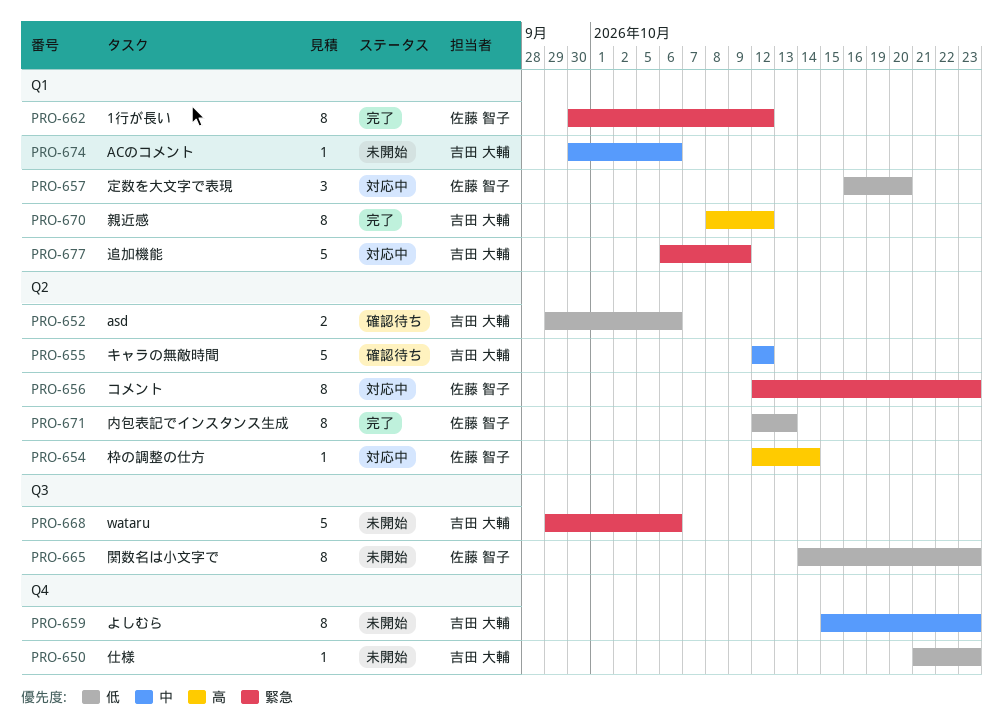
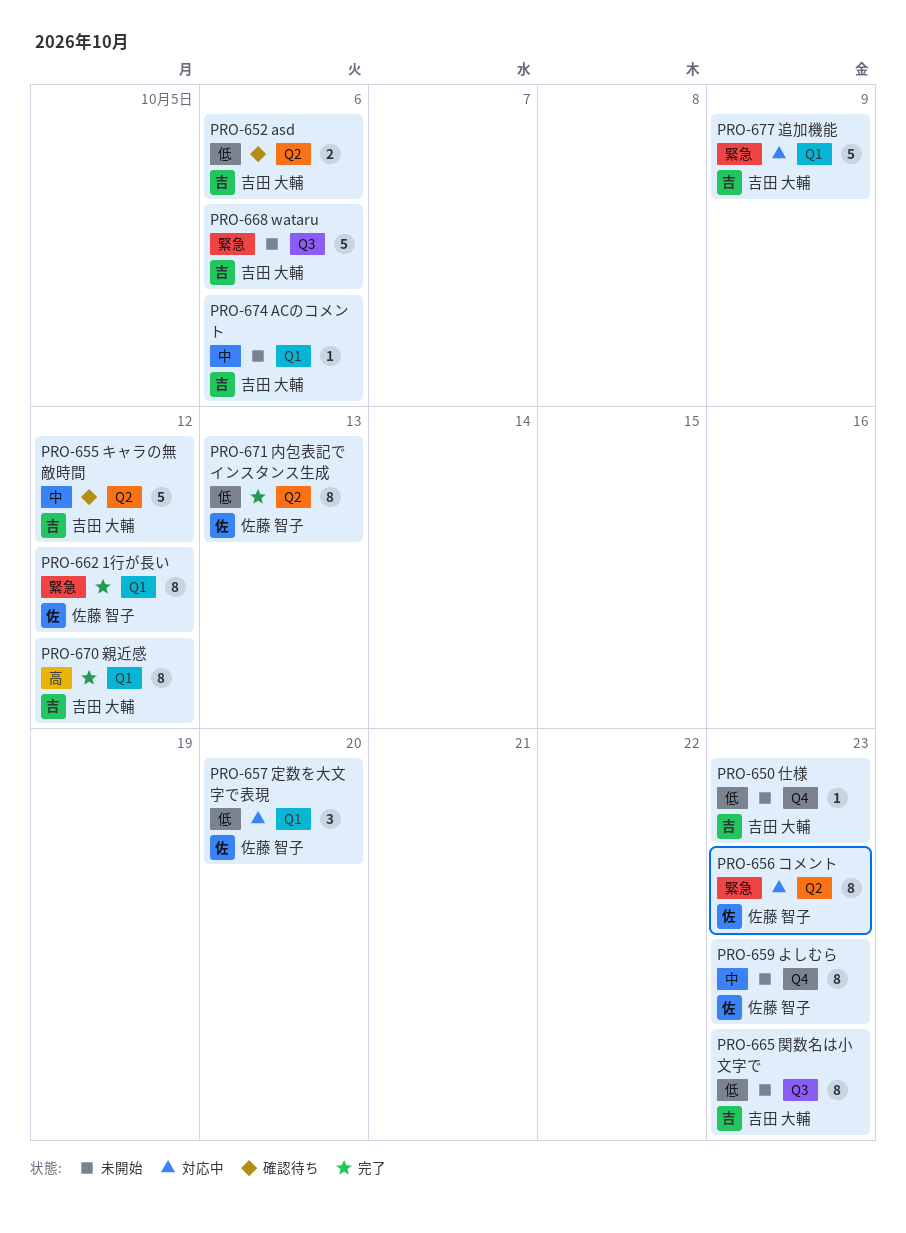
PRO-654: present -> none
PRO-659, owner: 吉田 大輔 -> 佐藤 智子
PRO-665, owner: 佐藤 智子 -> 吉田 大輔

